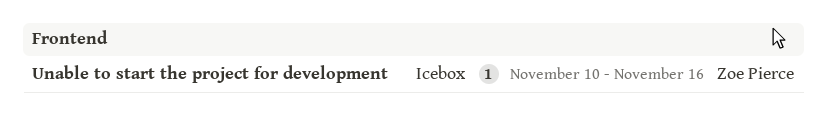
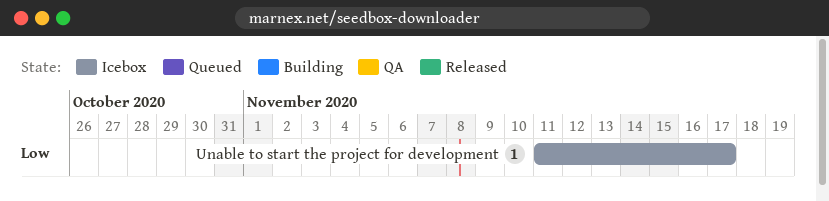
Unable to start the project for development, start: Nov 10 -> Nov 11
Unable to start the project for development, due: Nov 16 -> Nov 17

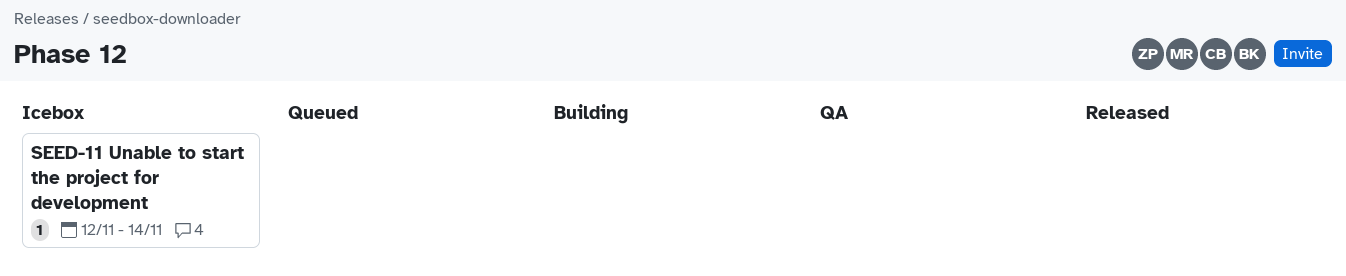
Unable to start the project for development, start: Nov 11 -> Nov 12
Unable to start the project for development, due: Nov 17 -> Nov 14

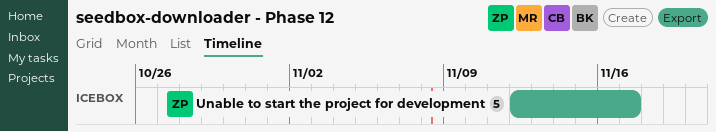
Unable to start the project for development, estimate: 1 -> 5
Unable to start the project for development, due: Nov 14 -> Nov 17

